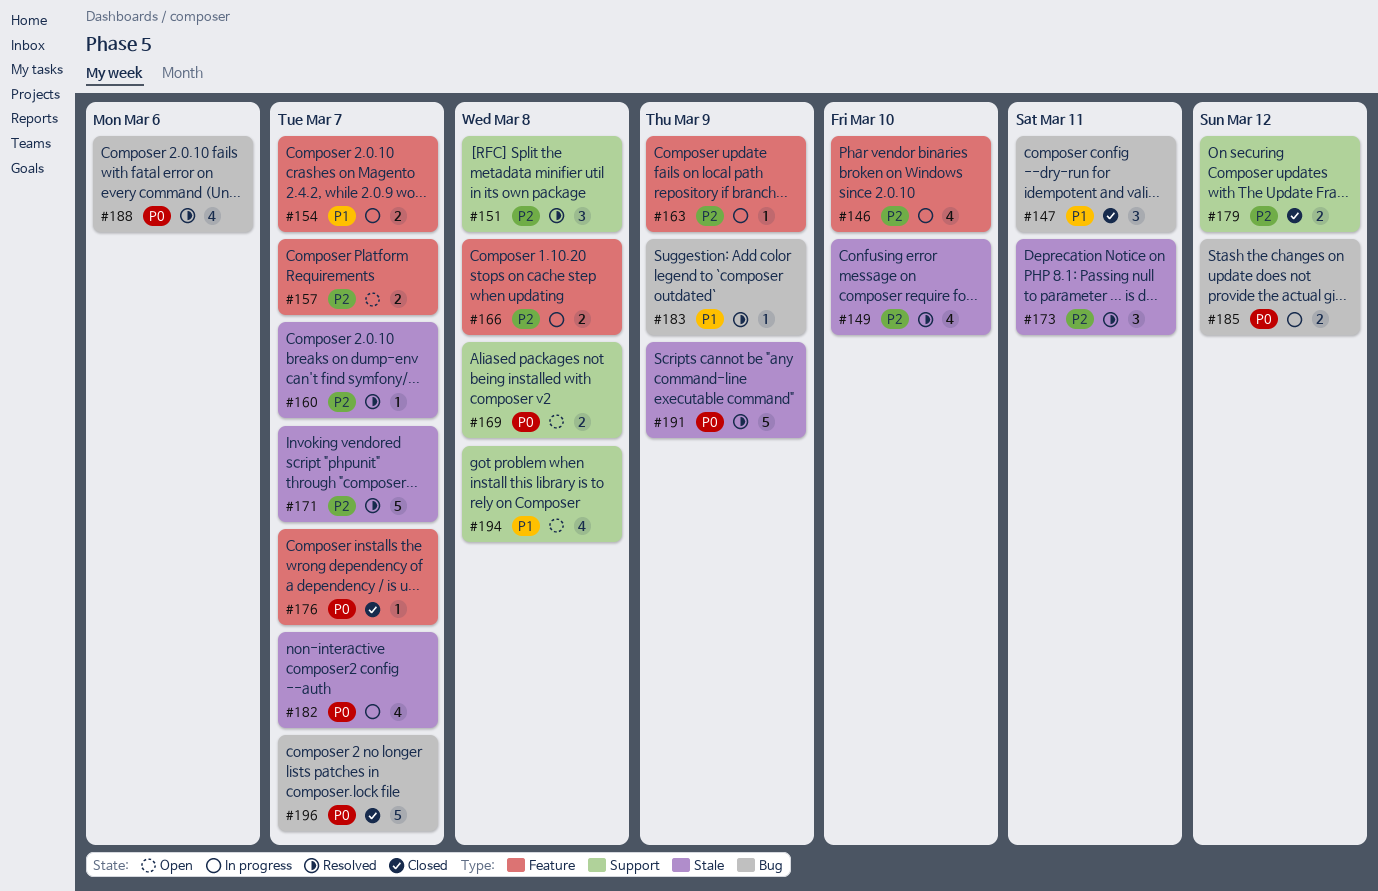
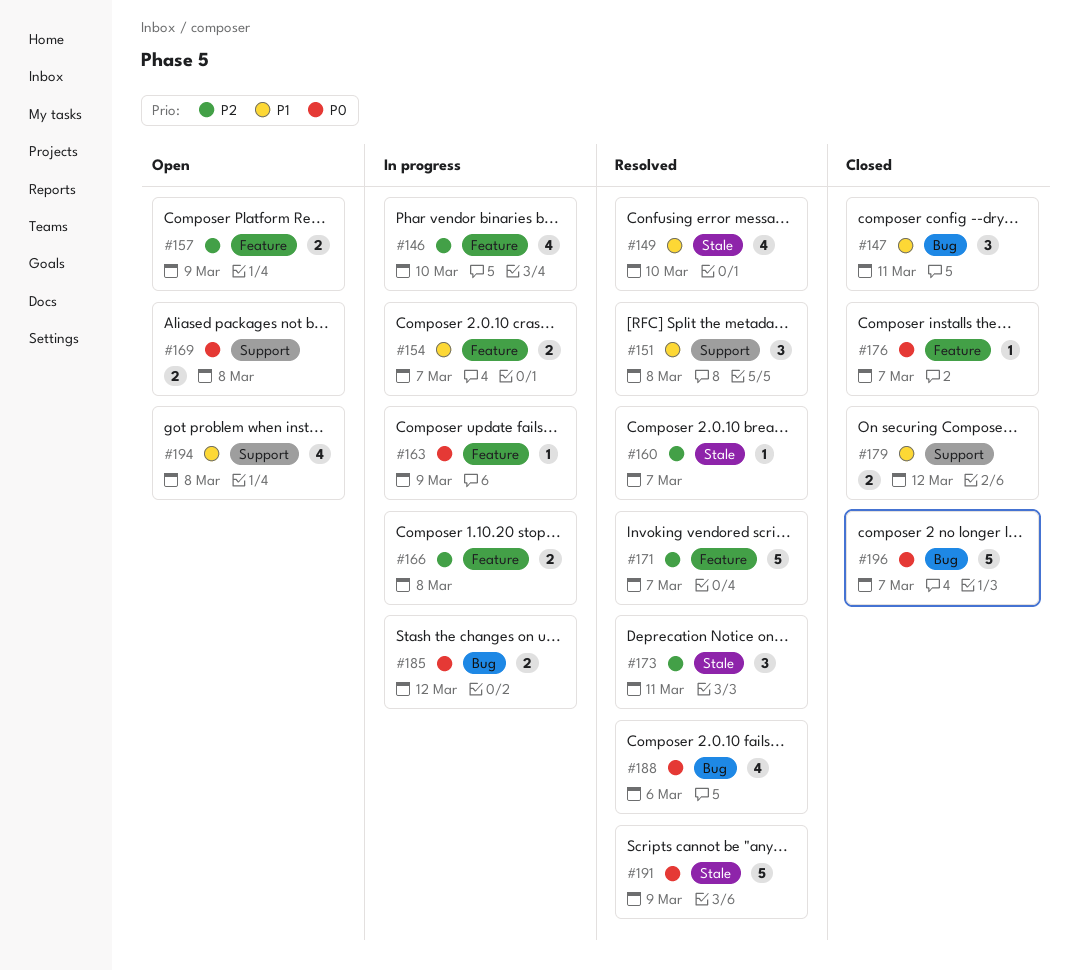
#149, priority: P2 -> P1
#151, priority: P2 -> P1
#157, due: Mar 7 -> Mar 9
#163, priority: P2 -> P0
#171, label: Stale -> Feature
#179, priority: P2 -> P1
#182: present -> none
#183: present -> none

